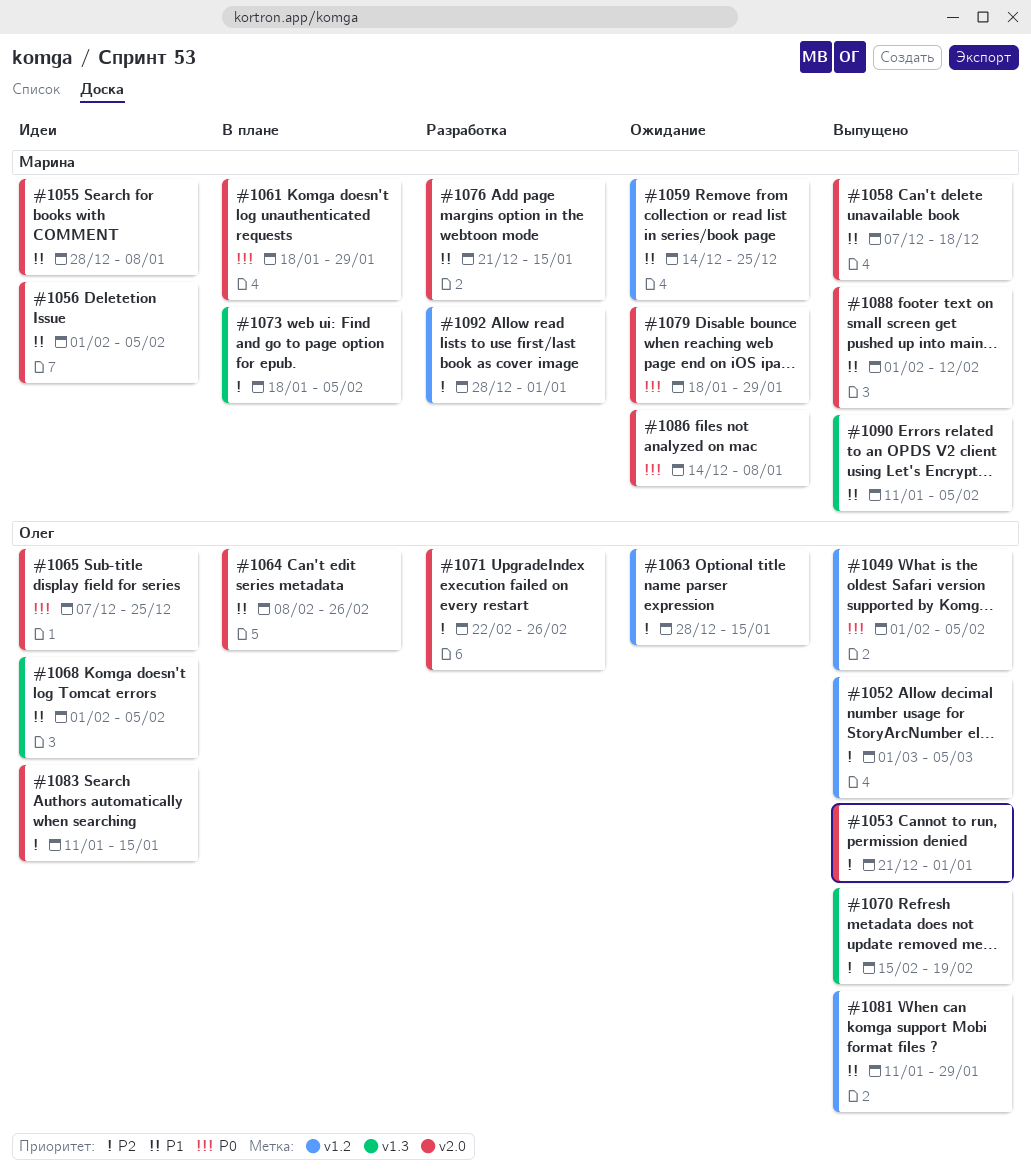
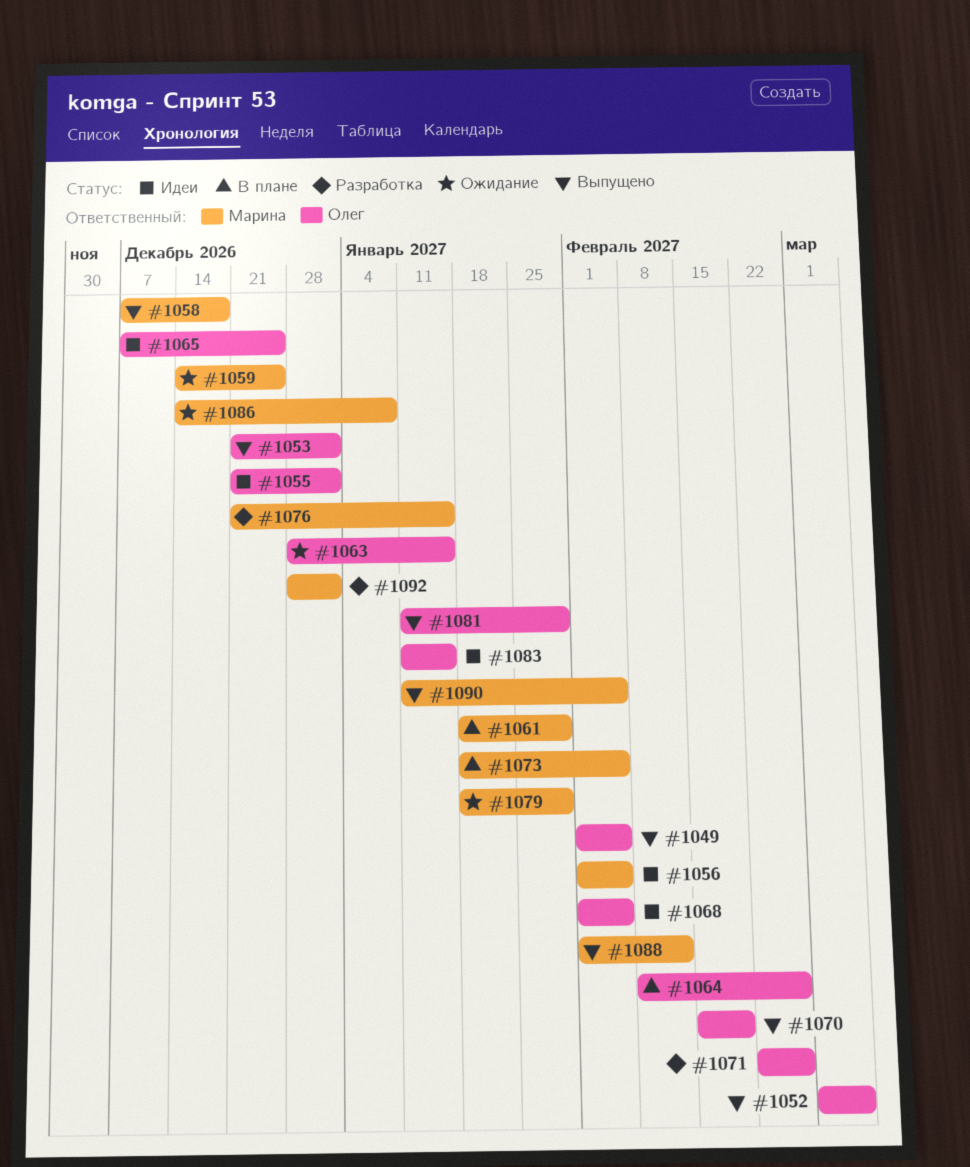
#1055, owner: Марина -> Олег
#1055, start: Dec 28 -> Dec 21
#1055, due: Jan 8 -> Jan 1

